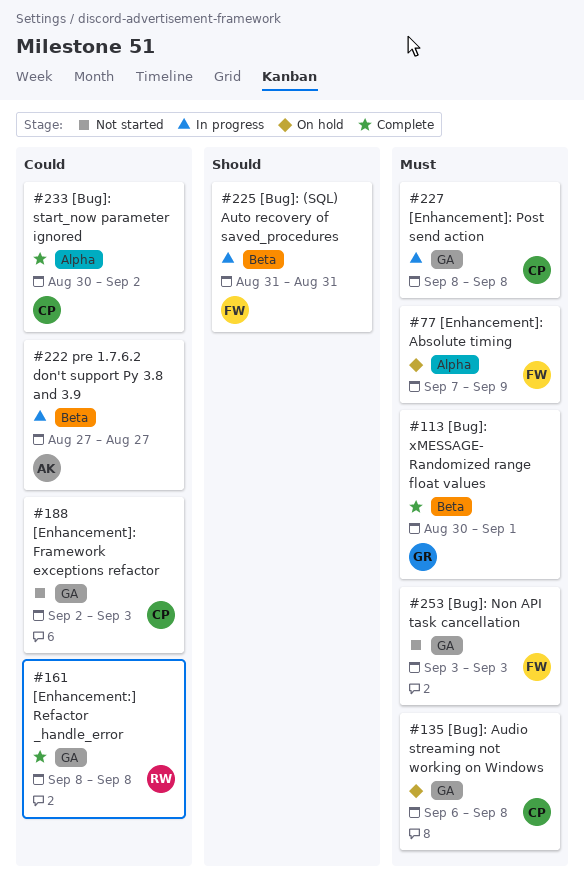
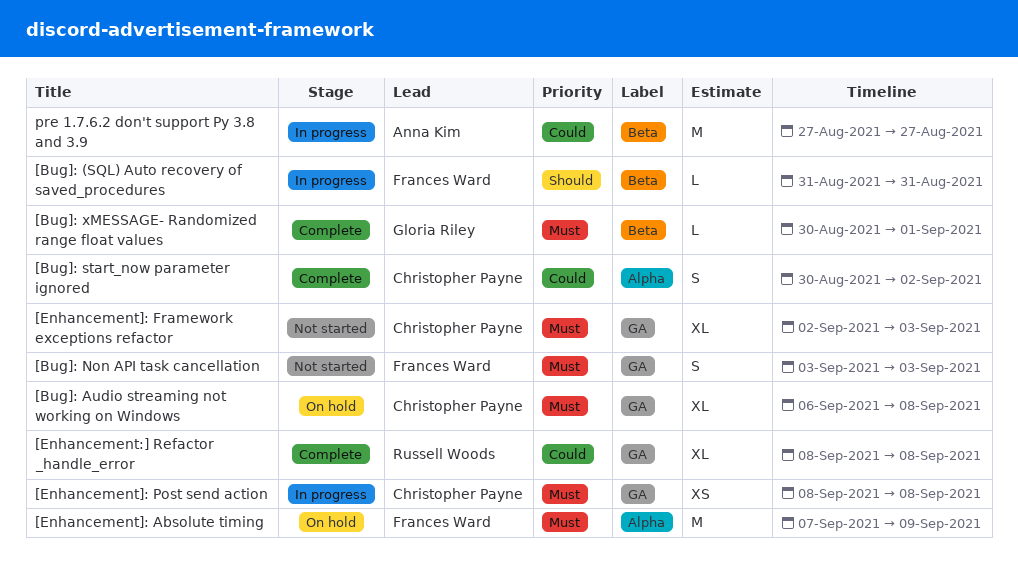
[Enhancement]: Framework exceptions refactor, priority: Could -> Must

